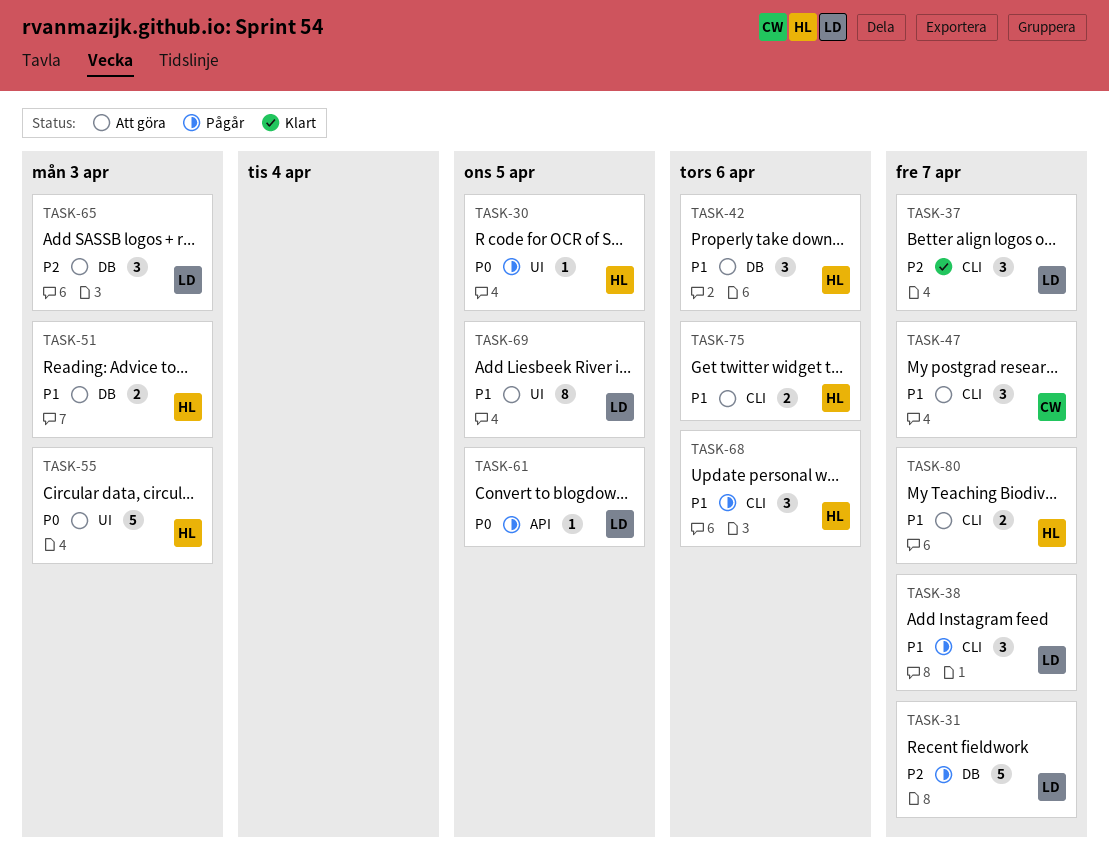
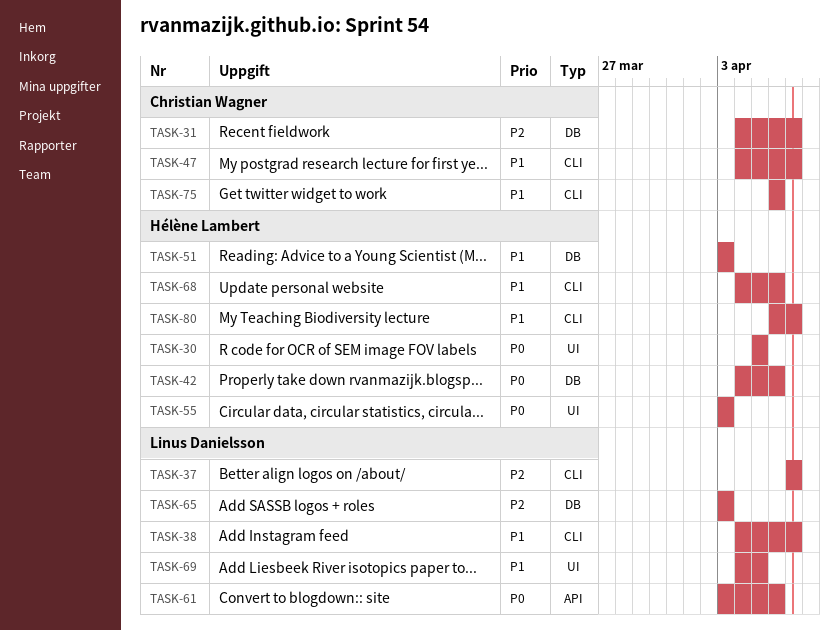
TASK-31, owner: Linus Danielsson -> Christian Wagner
TASK-42, priority: P1 -> P0
TASK-61, due: Apr 5 -> Apr 6
TASK-75, owner: Hélène Lambert -> Christian Wagner

